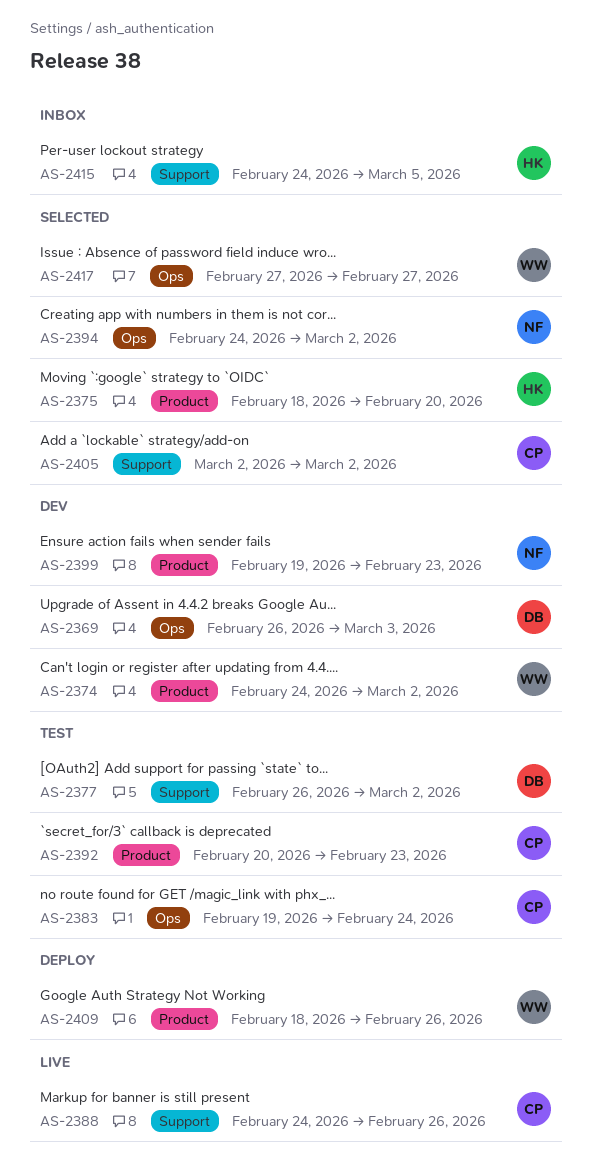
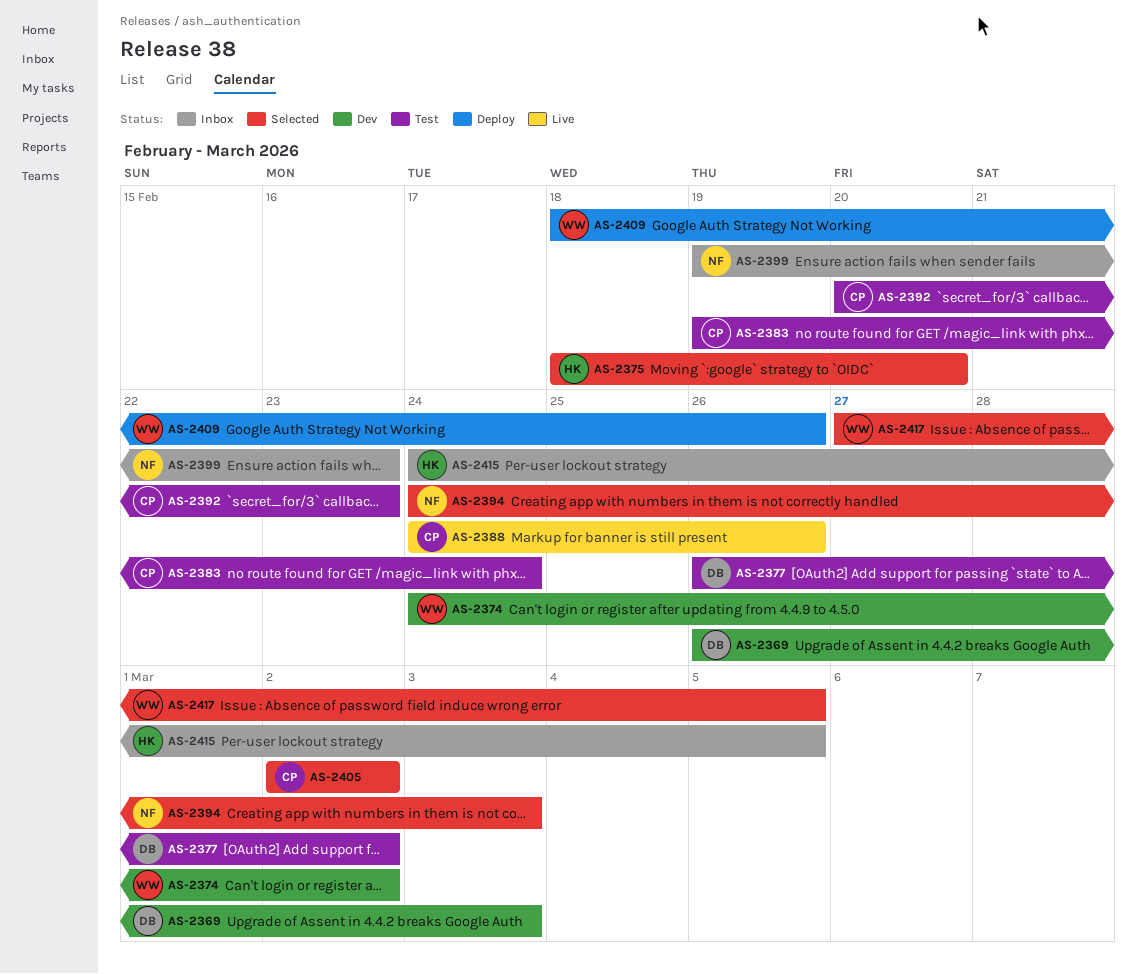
AS-2394, due: Mar 2 -> Mar 3
AS-2399, status: Dev -> Inbox
AS-2417, due: Feb 27 -> Mar 5

